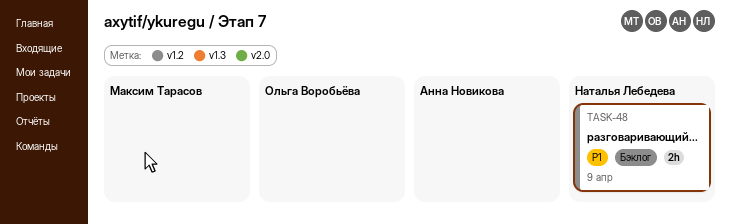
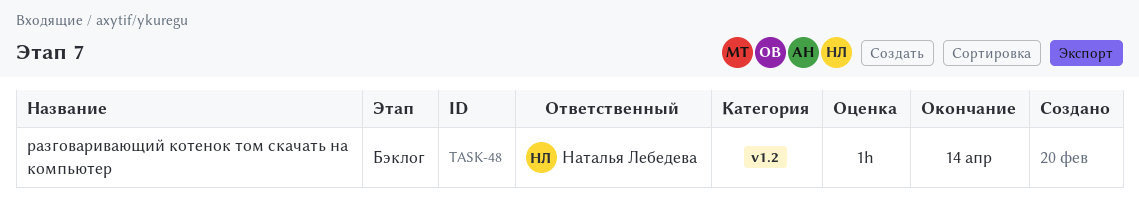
TASK-48, estimate: 2h -> 1h
TASK-48, due: Apr 9 -> Apr 14

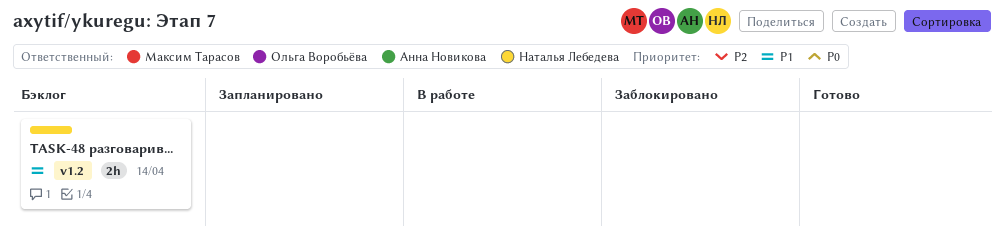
TASK-48, estimate: 1h -> 2h

